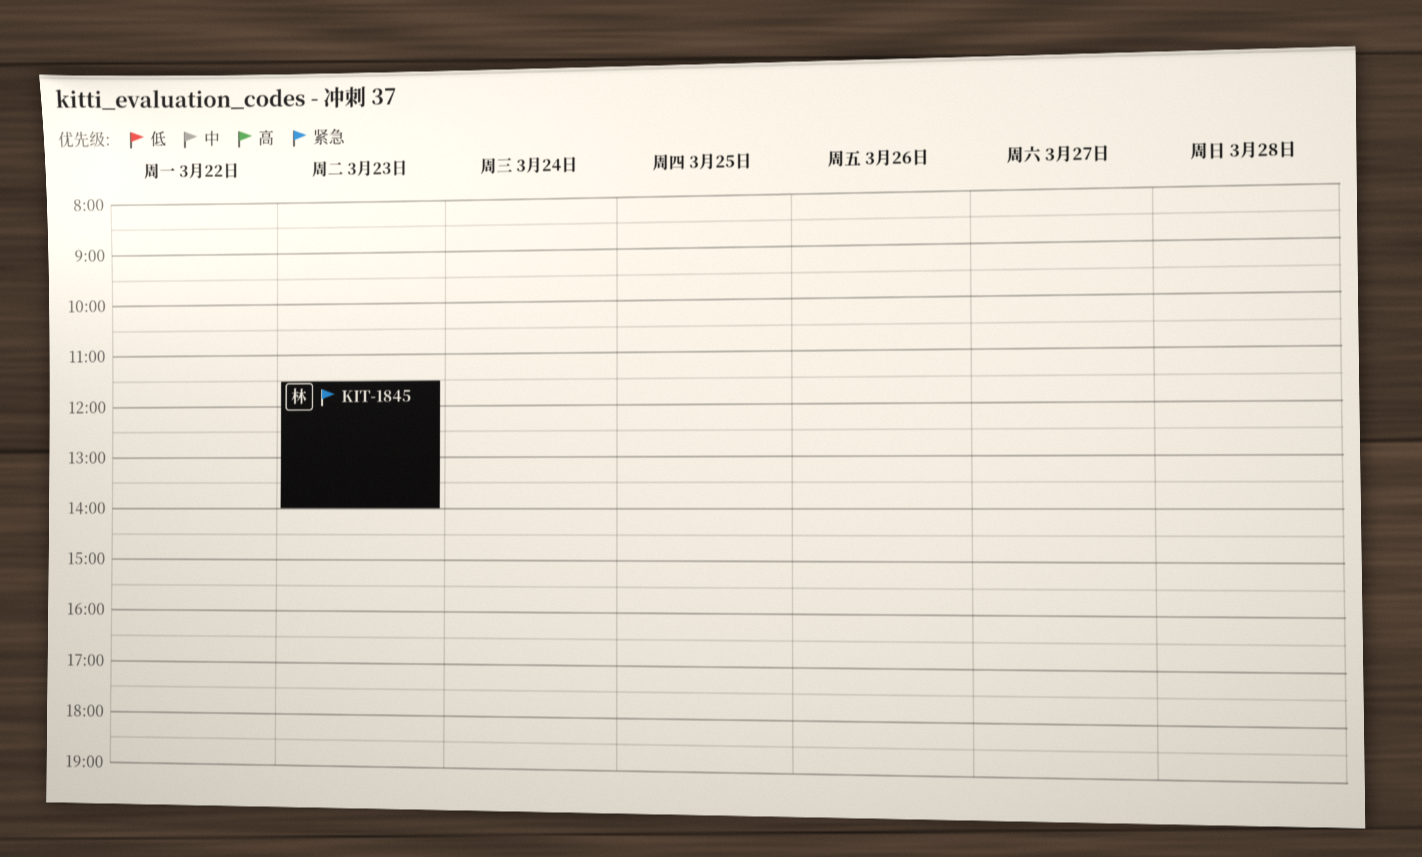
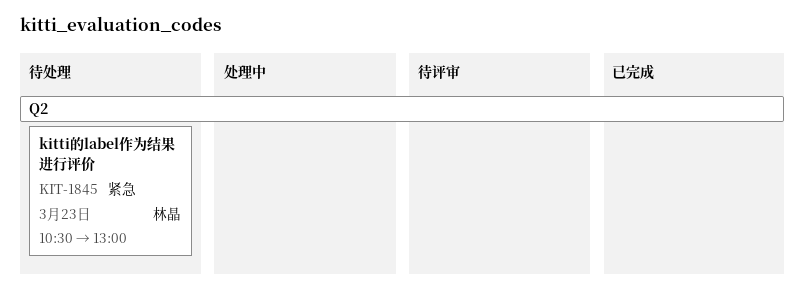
KIT-1845, begins: 11:30 -> 10:30
KIT-1845, ends: 14:00 -> 13:00

